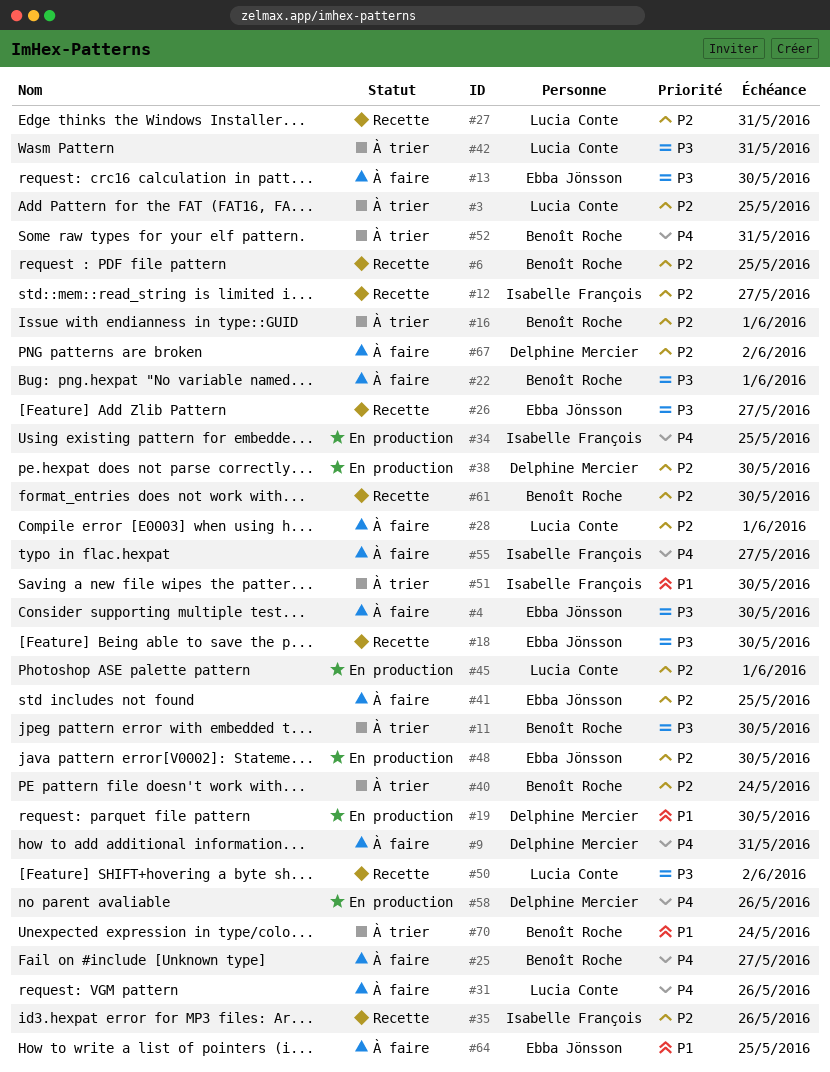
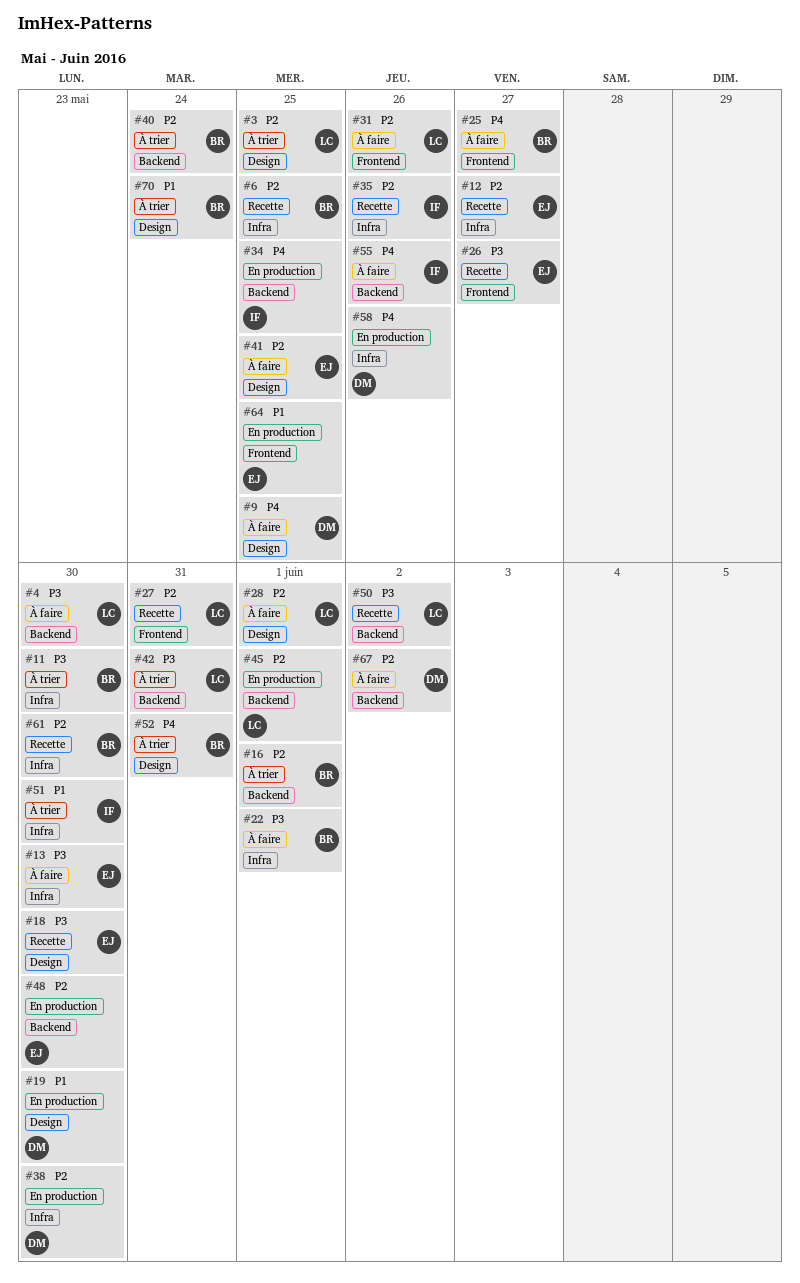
#4, owner: Ebba Jönsson -> Lucia Conte
#9, due: May 31 -> May 25
#12, owner: Isabelle François -> Ebba Jönsson
#31, priority: P4 -> P2
#55, due: May 27 -> May 26
#64, status: À faire -> En production

